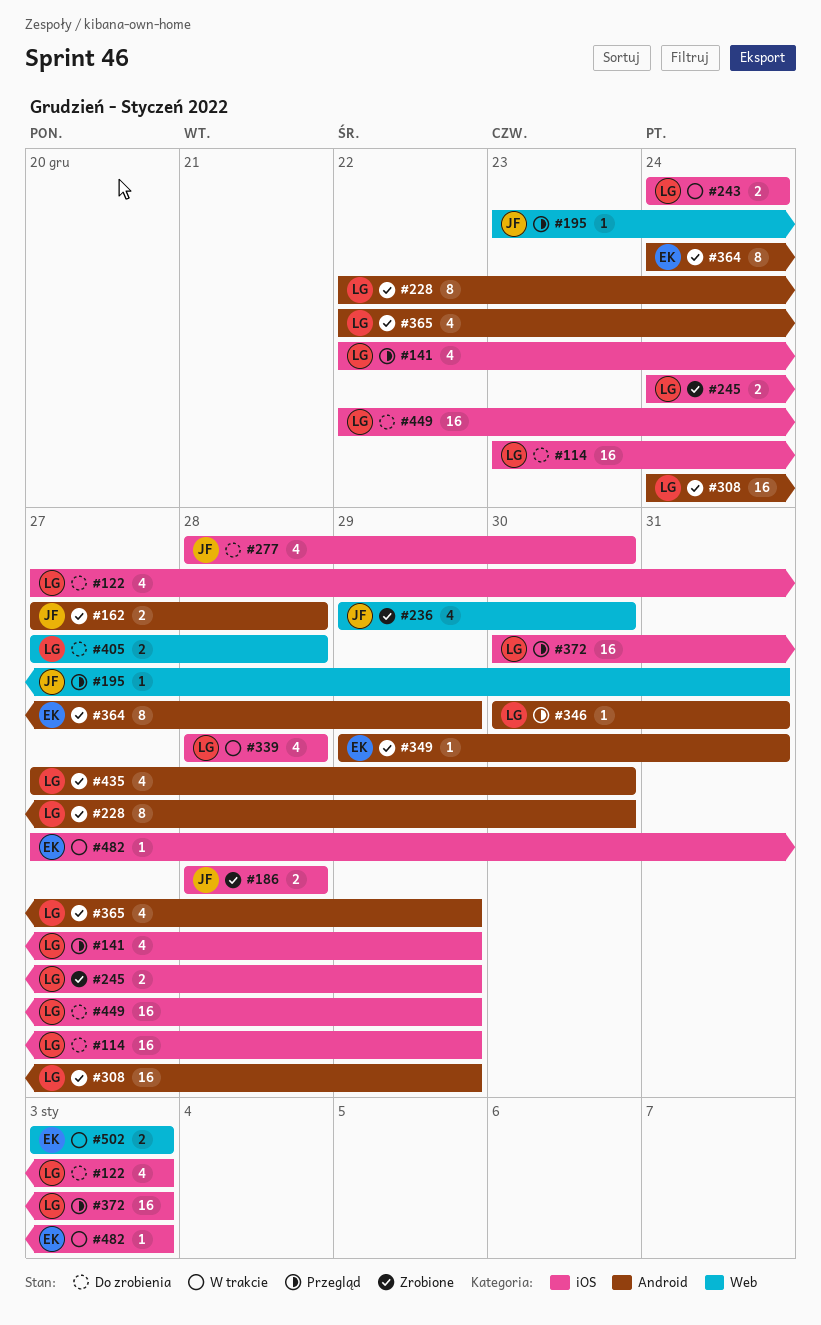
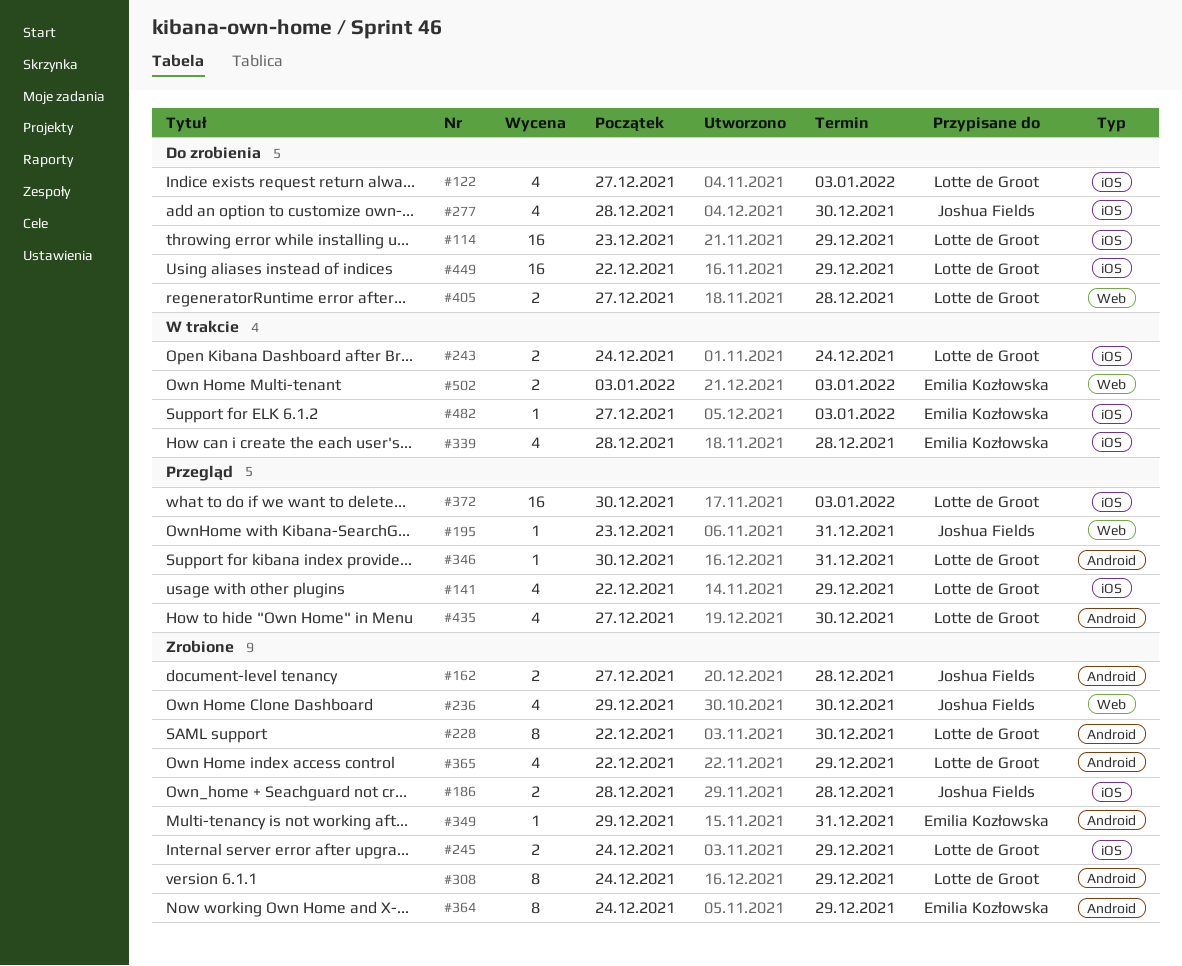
#308, estimate: 16 -> 8
#339, owner: Lotte de Groot -> Emilia Kozłowska
#435, status: Zrobione -> Przegląd

